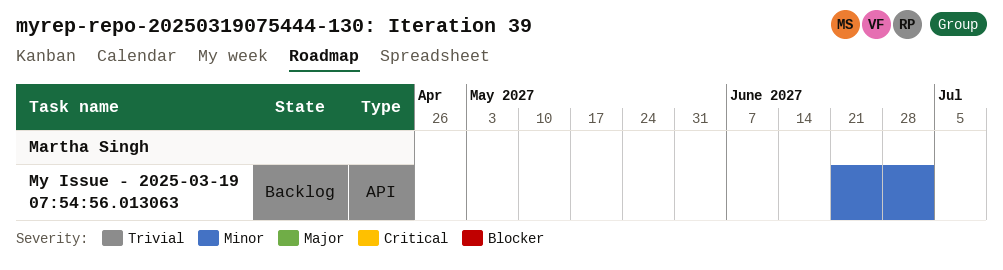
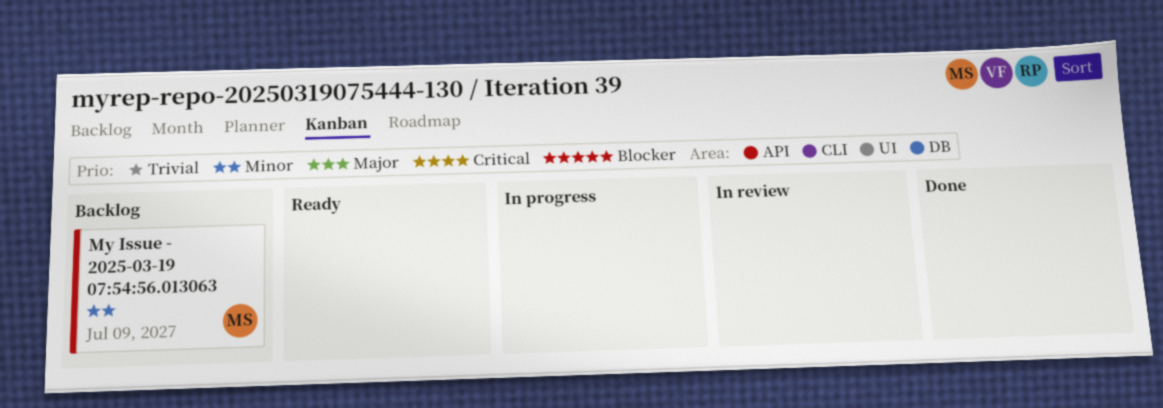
My Issue - 2025-03-19 07:54:56.013063, due: Jul 2 -> Jul 9

